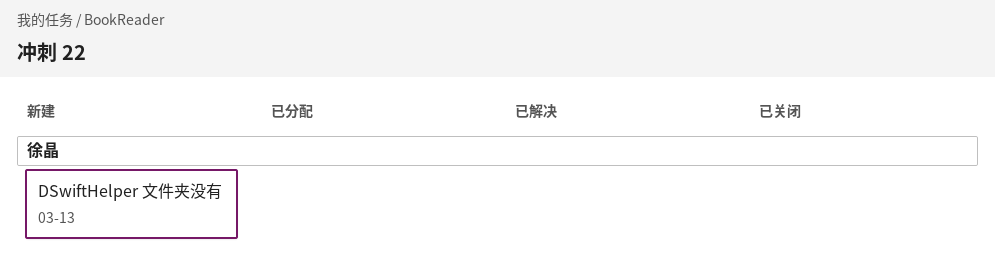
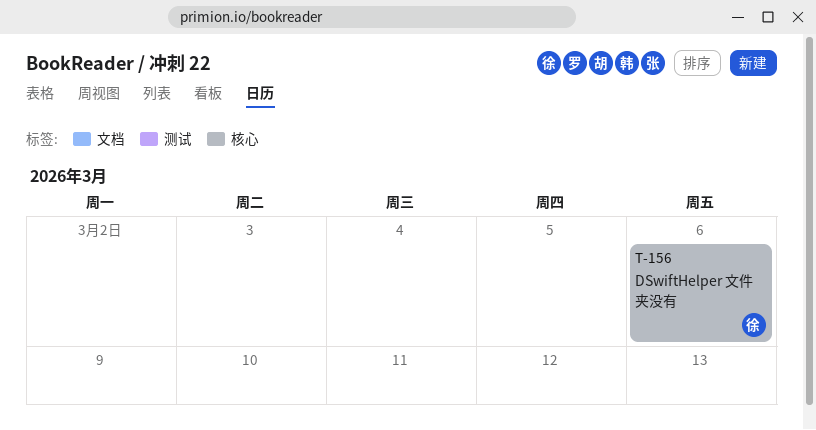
DSwiftHelper 文件夹没有, due: Mar 13 -> Mar 6

